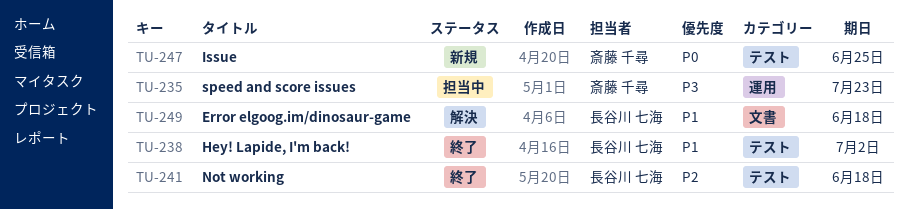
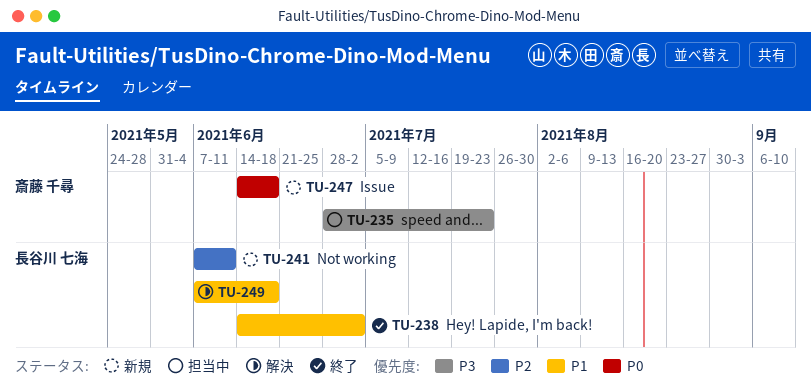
TU-241, status: 終了 -> 新規
TU-241, due: Jun 18 -> Jun 11
TU-247, due: Jun 25 -> Jun 18

